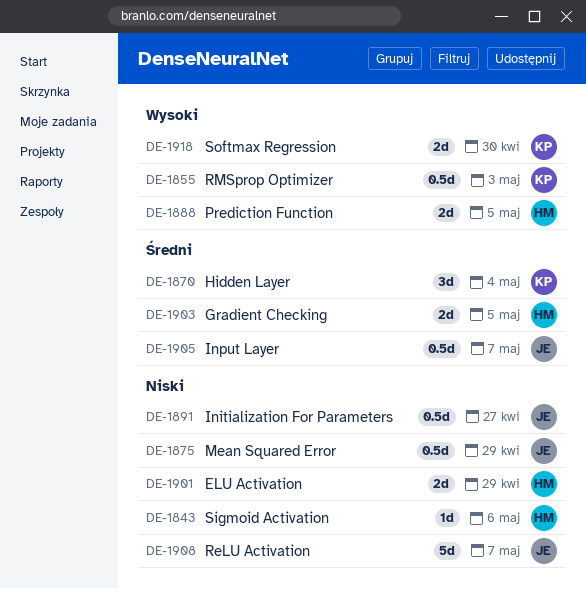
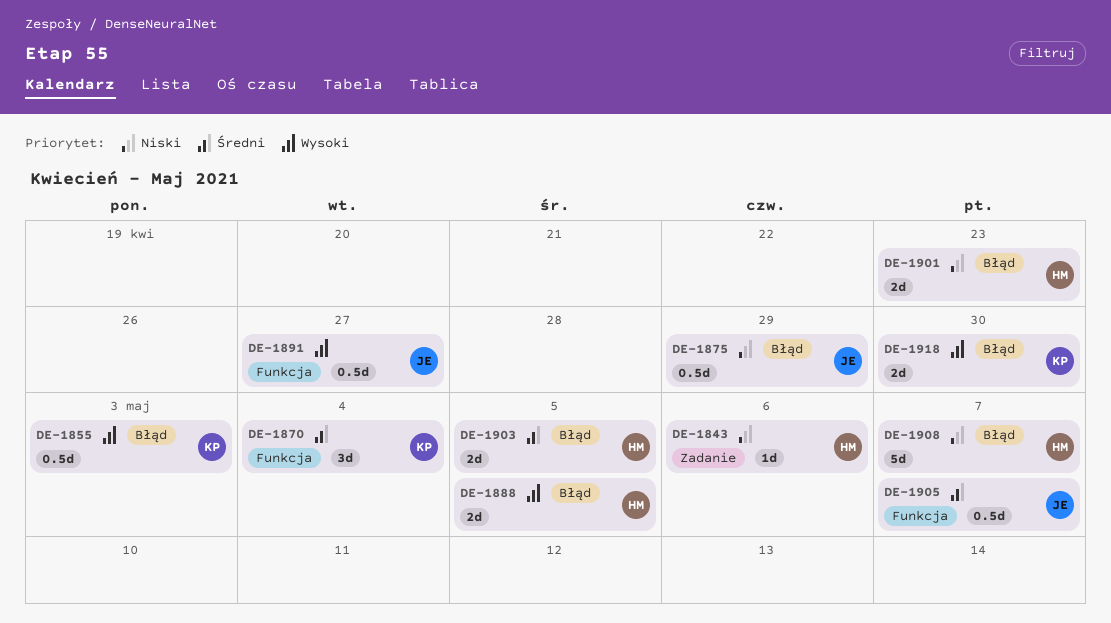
DE-1891, priority: Niski -> Wysoki
DE-1901, due: Apr 29 -> Apr 23
DE-1908, owner: JE -> HM

